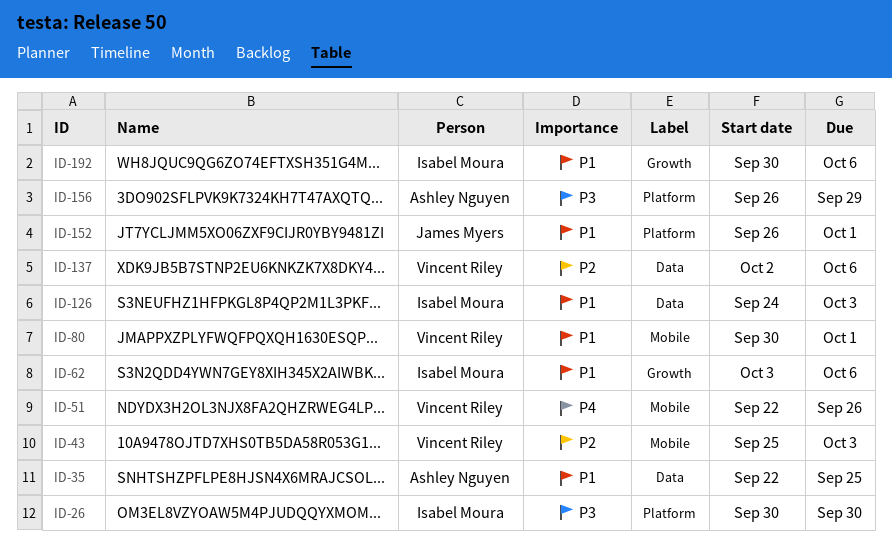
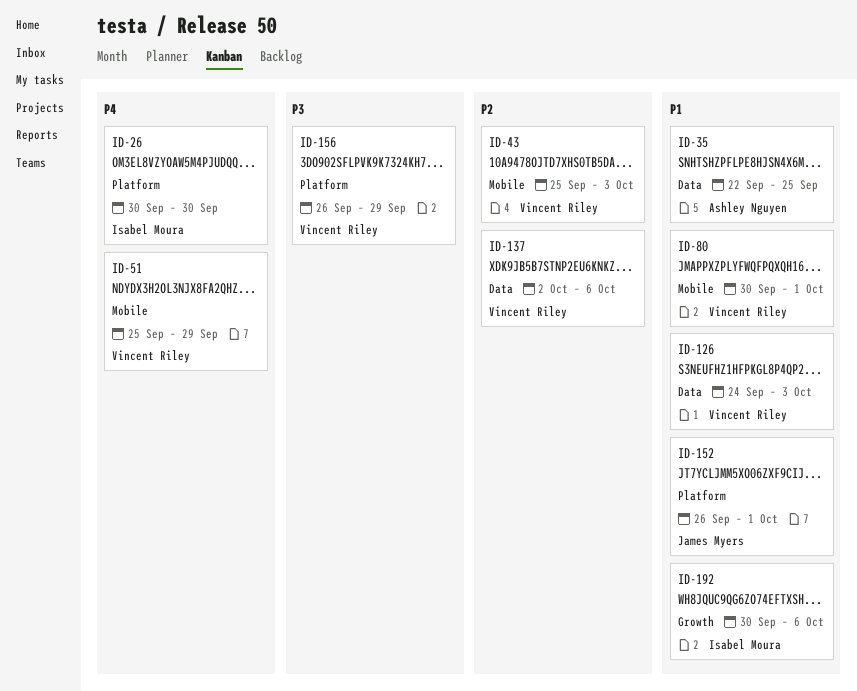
ID-26, priority: P3 -> P4
ID-51, start: Sep 22 -> Sep 25
ID-51, due: Sep 26 -> Sep 29
ID-62: present -> none
ID-126, owner: Isabel Moura -> Vincent Riley
ID-156, owner: Ashley Nguyen -> Vincent Riley

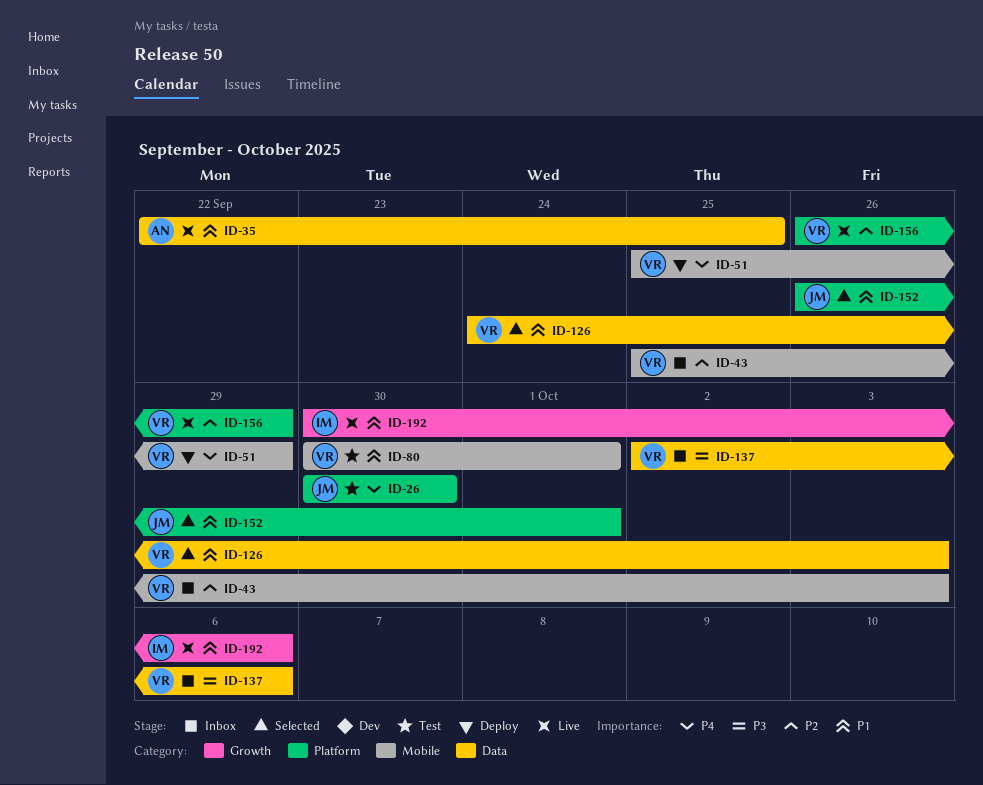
ID-26, owner: Isabel Moura -> James Myers
ID-137, priority: P2 -> P3
ID-156, priority: P3 -> P2

